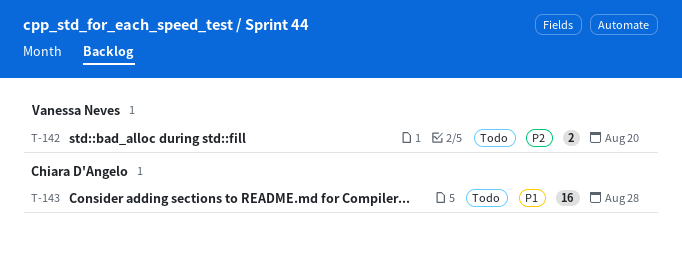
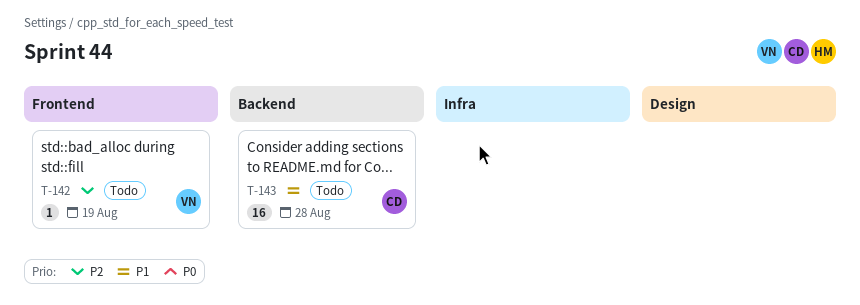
T-142, estimate: 2 -> 1
T-142, due: Aug 20 -> Aug 19

